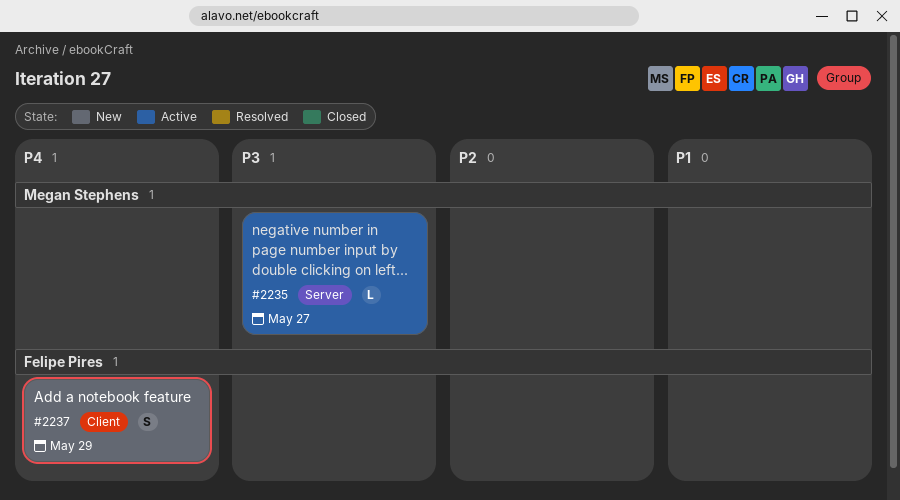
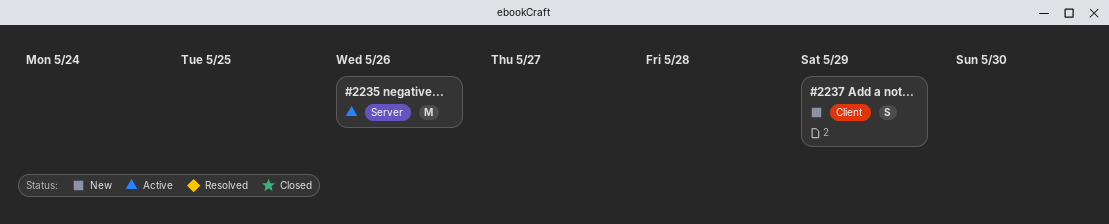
#2235, estimate: L -> M
#2235, due: May 27 -> May 26

